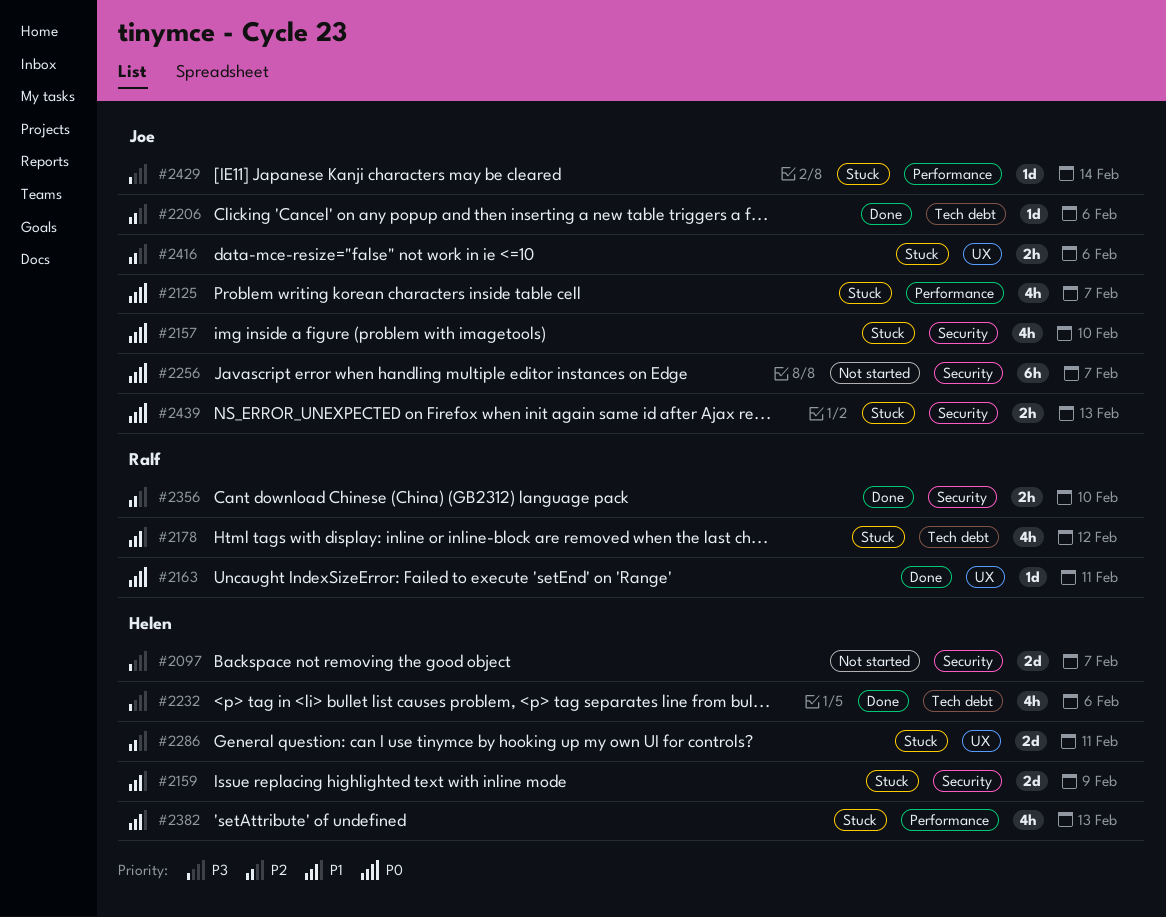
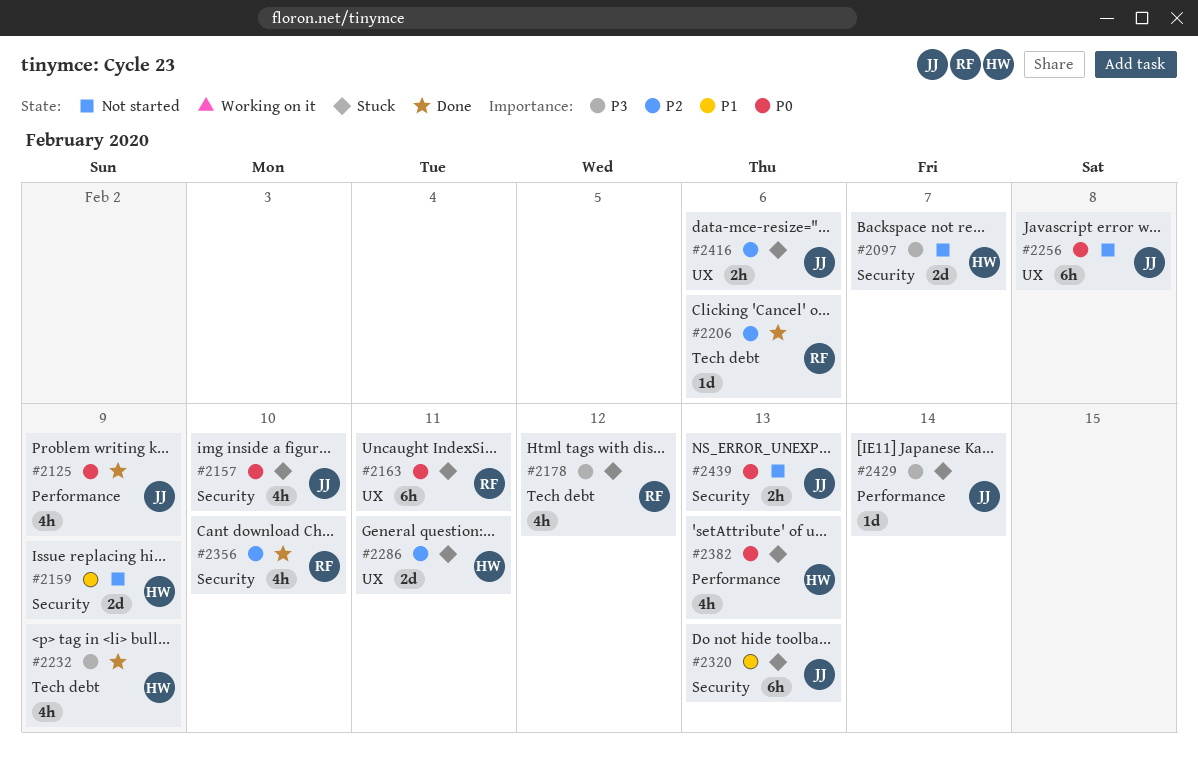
#2125, status: Stuck -> Done
#2125, due: Feb 7 -> Feb 9
#2159, status: Stuck -> Not started
#2163, status: Done -> Stuck
#2163, estimate: 1d -> 6h
#2178, priority: P1 -> P3
#2206, owner: Joe -> Ralf
#2232, due: Feb 6 -> Feb 9
#2256, label: Security -> UX
#2256, due: Feb 7 -> Feb 8
#2320: none -> present
#2356, estimate: 2h -> 4h
#2382, priority: P1 -> P0
#2439, status: Stuck -> Not started

